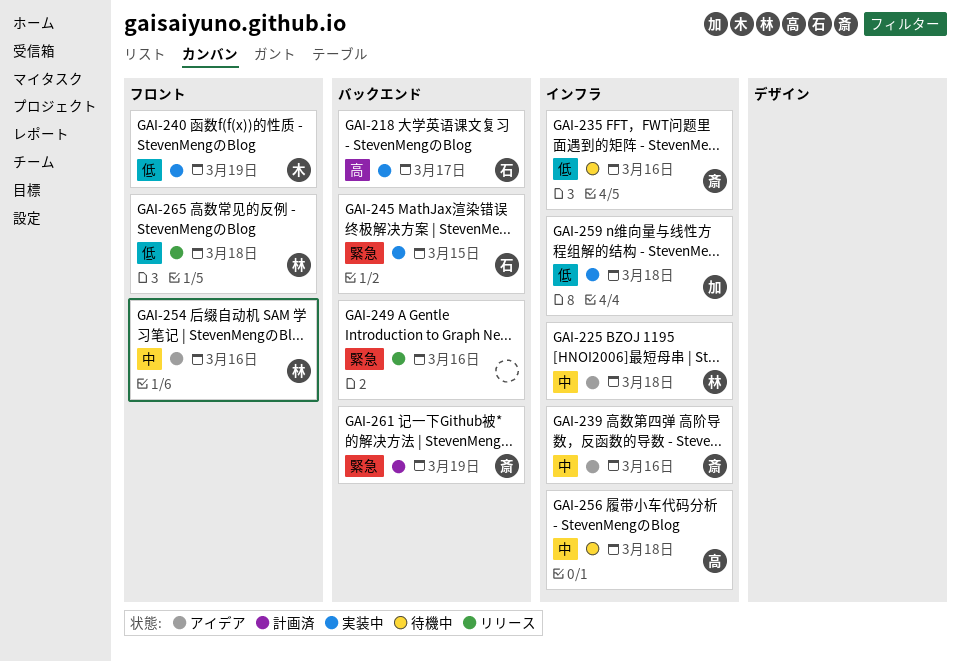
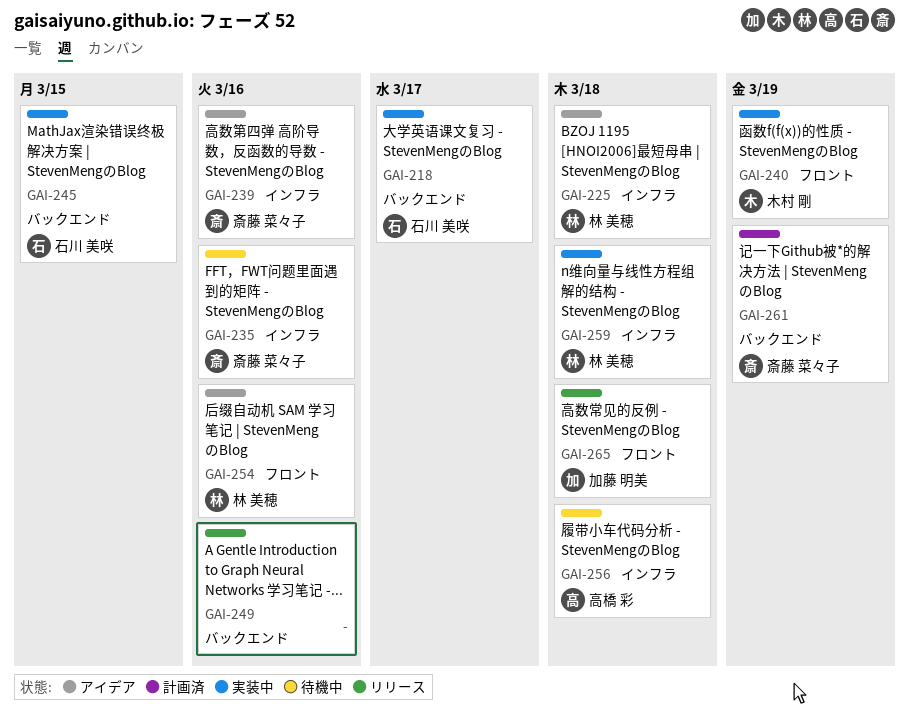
GAI-259, owner: 加藤 明美 -> 林 美穂
GAI-265, owner: 林 美穂 -> 加藤 明美

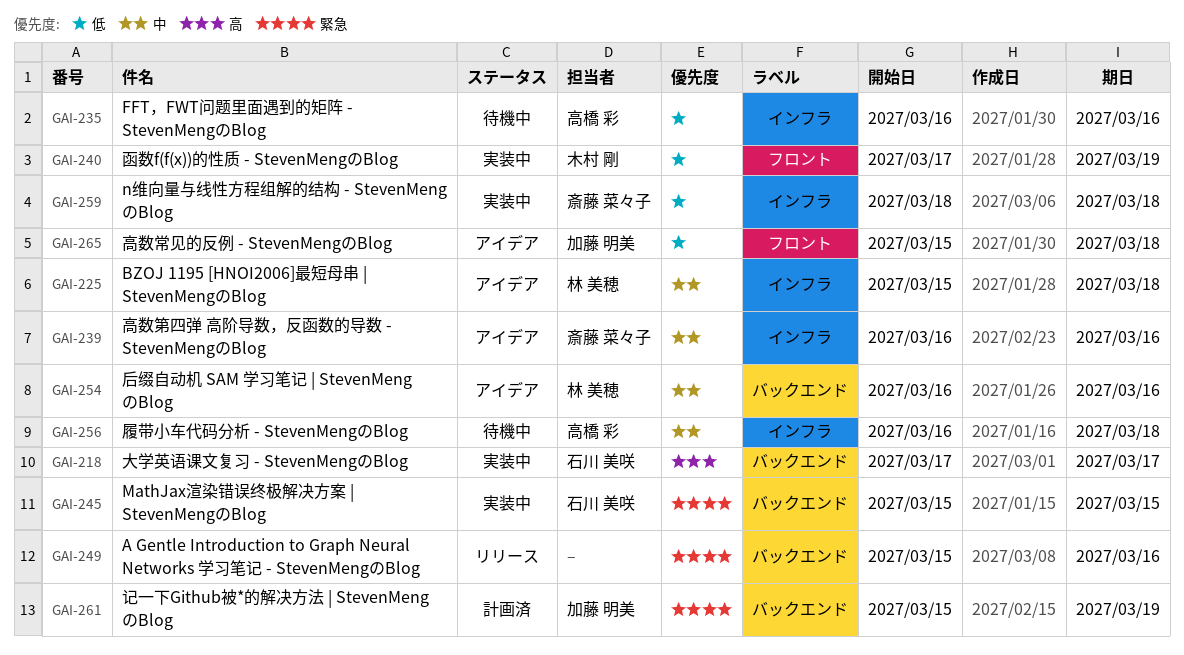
GAI-235, owner: 斎藤 菜々子 -> 高橋 彩
GAI-254, label: フロント -> バックエンド
GAI-259, owner: 林 美穂 -> 斎藤 菜々子
GAI-261, owner: 斎藤 菜々子 -> 加藤 明美
GAI-265, status: リリース -> アイデア

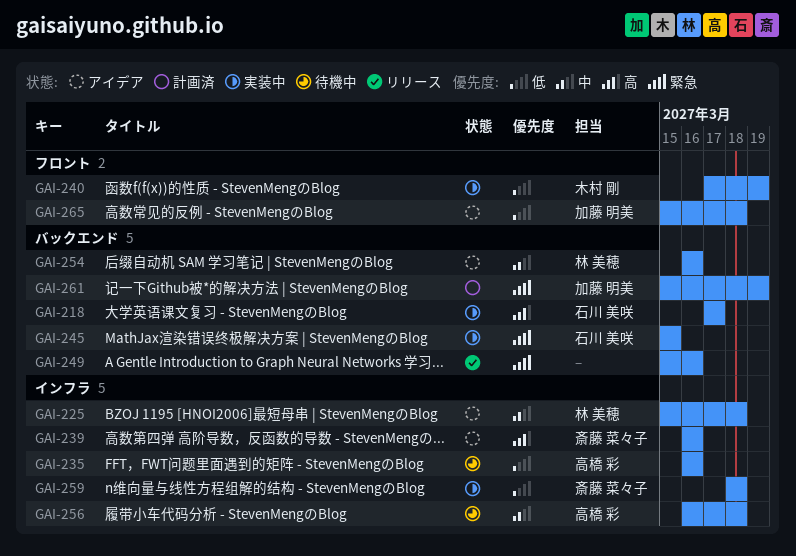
GAI-239, priority: 中 -> 高

